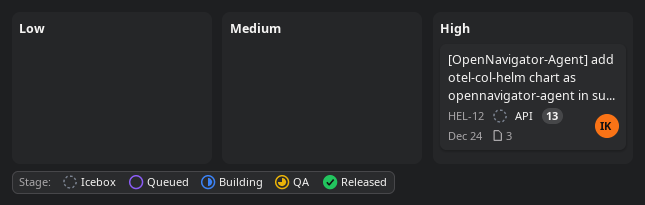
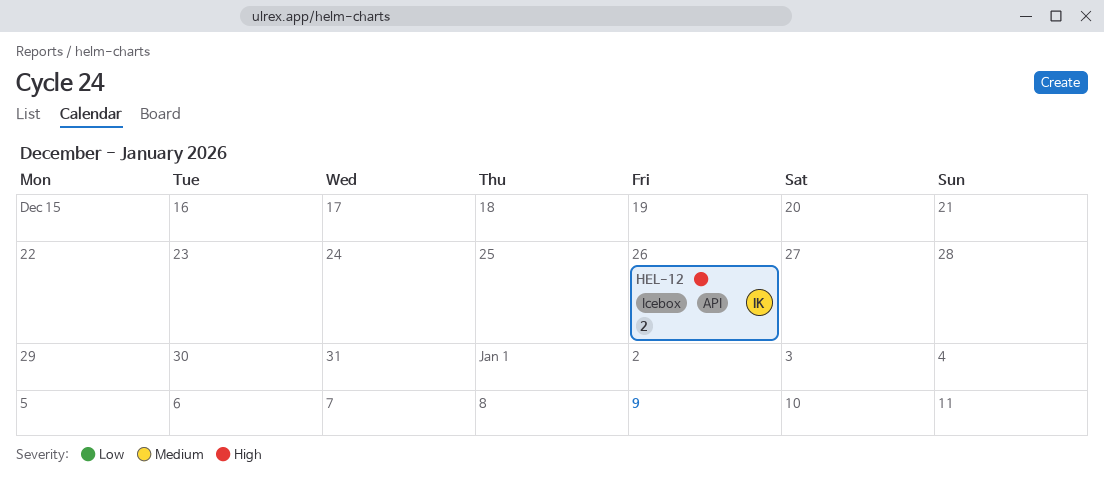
HEL-12, estimate: 13 -> 2
HEL-12, due: Dec 24 -> Dec 26

